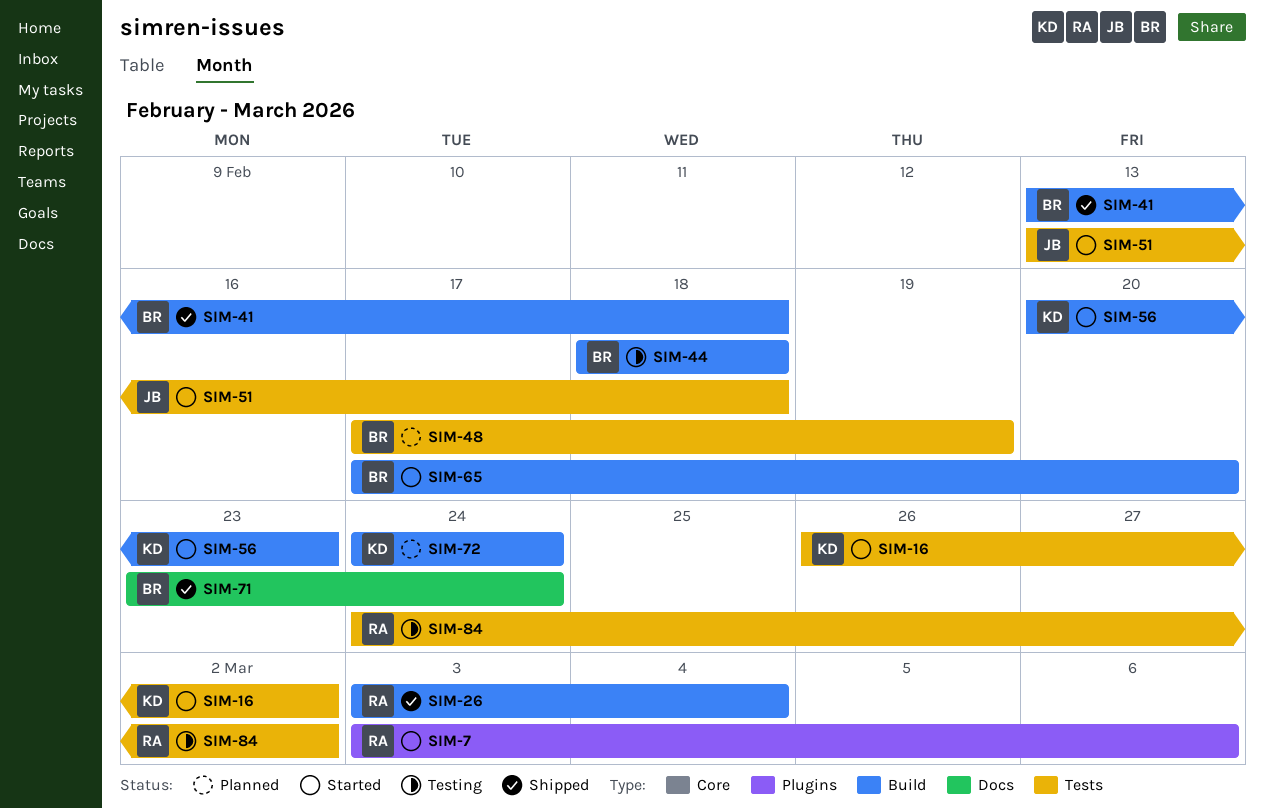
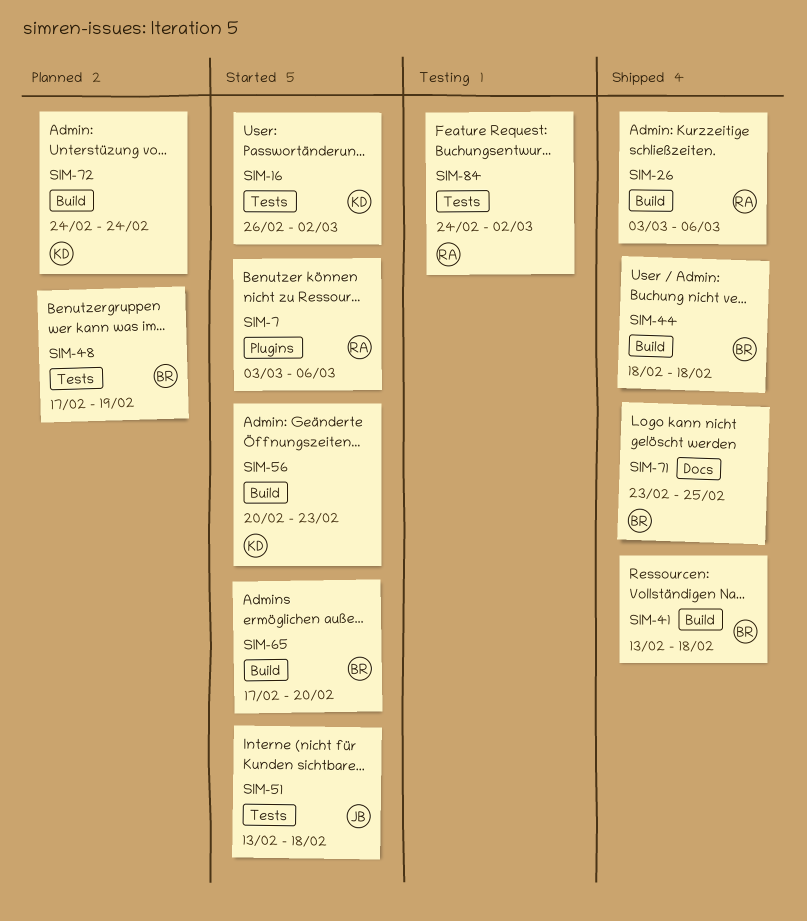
SIM-26, due: Mar 4 -> Mar 6
SIM-44, status: Testing -> Shipped
SIM-71, due: Feb 24 -> Feb 25

